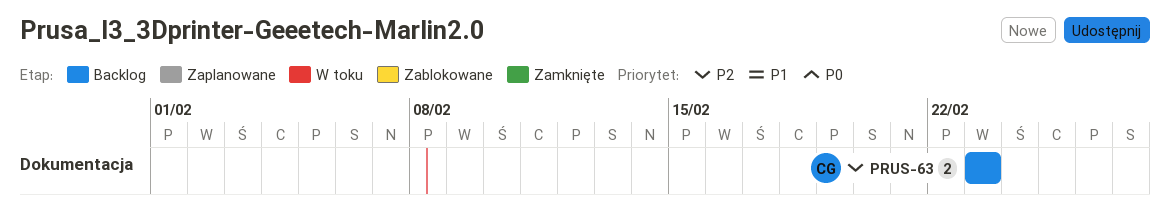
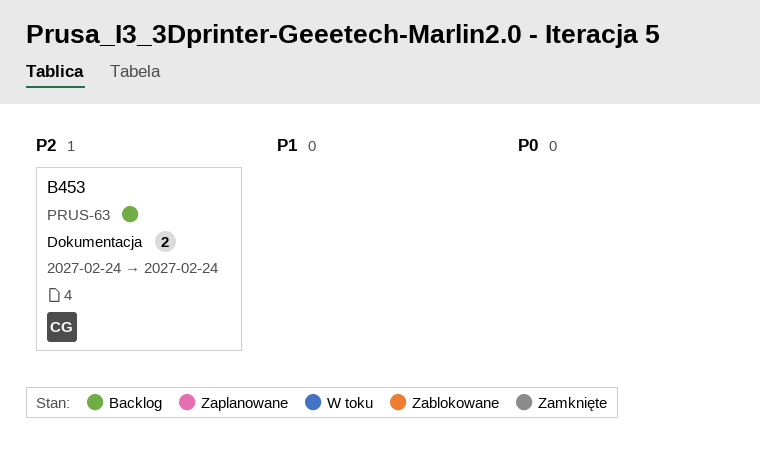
PRUS-63, start: Feb 23 -> Feb 24
PRUS-63, due: Feb 23 -> Feb 24

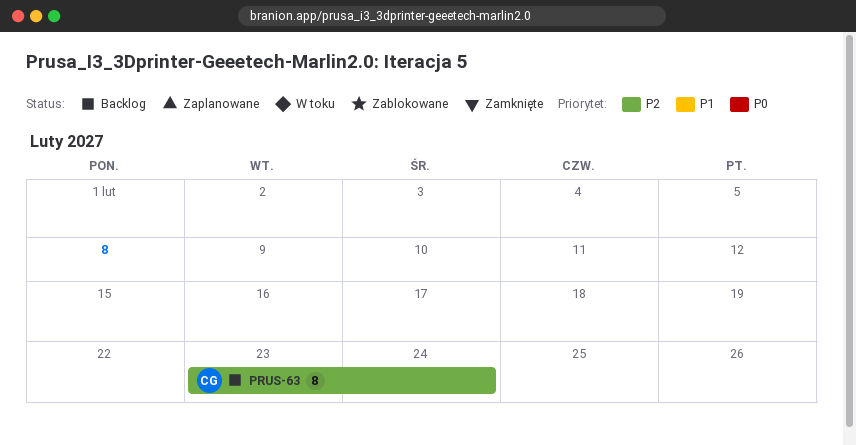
PRUS-63, estimate: 2 -> 8
PRUS-63, start: Feb 24 -> Feb 23

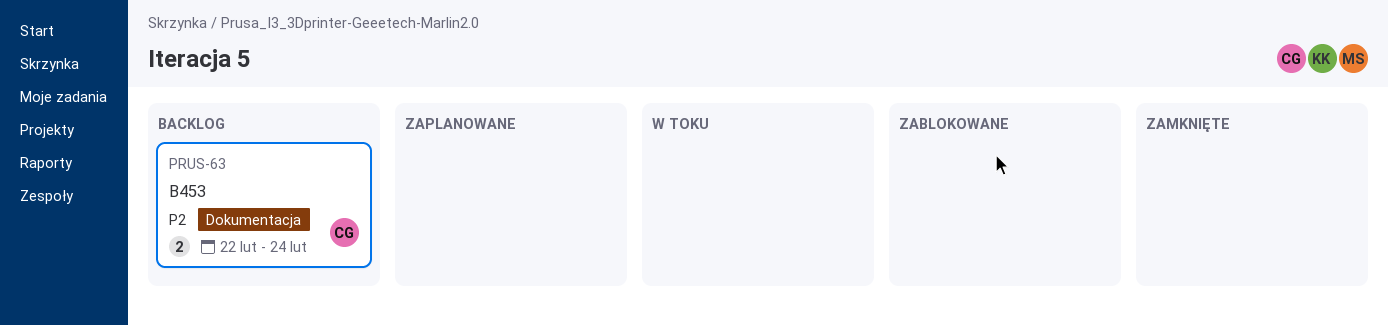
PRUS-63, estimate: 8 -> 2
PRUS-63, start: Feb 23 -> Feb 22

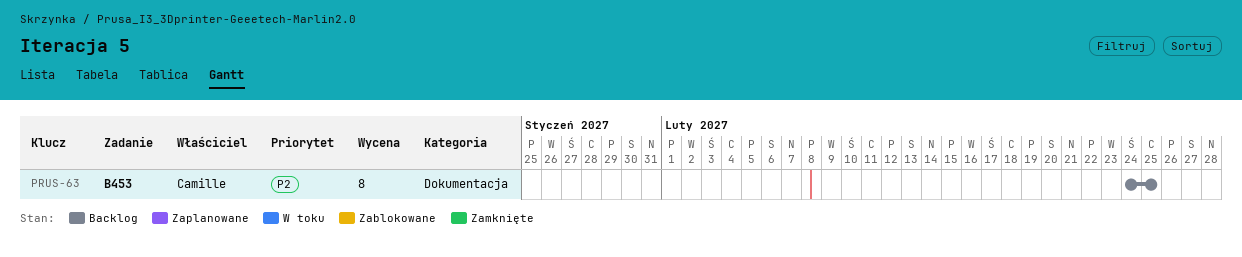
PRUS-63, estimate: 2 -> 8
PRUS-63, start: Feb 22 -> Feb 24
PRUS-63, due: Feb 24 -> Feb 25

